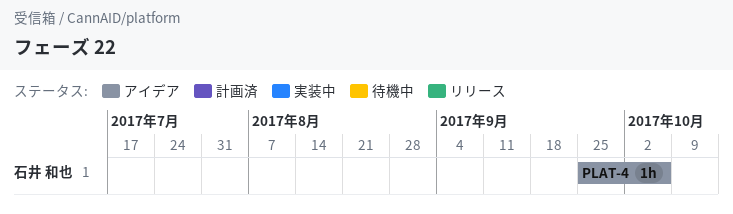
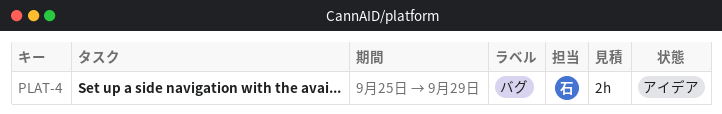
PLAT-4, estimate: 1h -> 2h
PLAT-4, due: Oct 6 -> Sep 29

